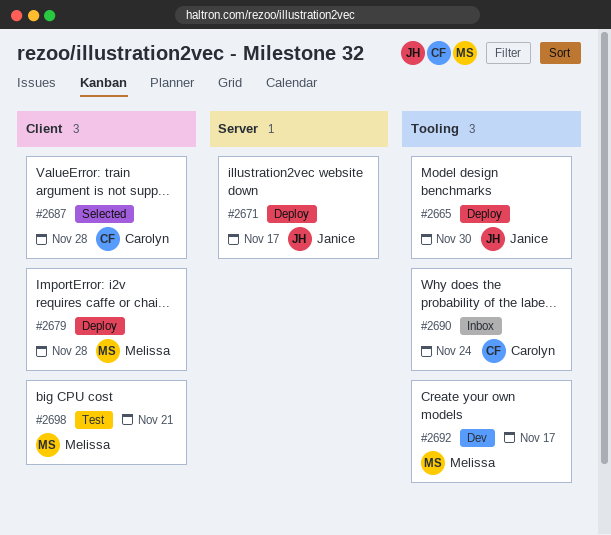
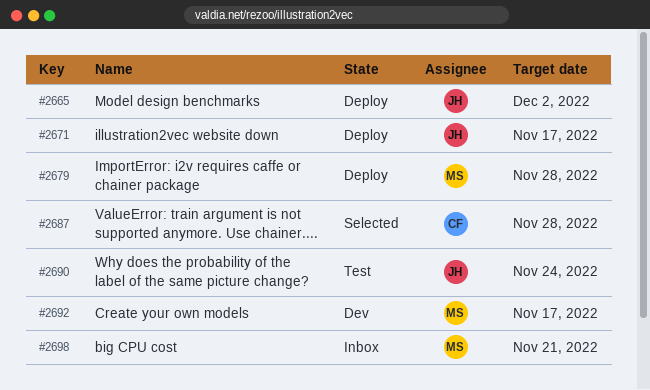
#2665, due: Nov 30 -> Dec 2
#2690, status: Inbox -> Test
#2690, owner: Carolyn -> Janice
#2698, status: Test -> Inbox

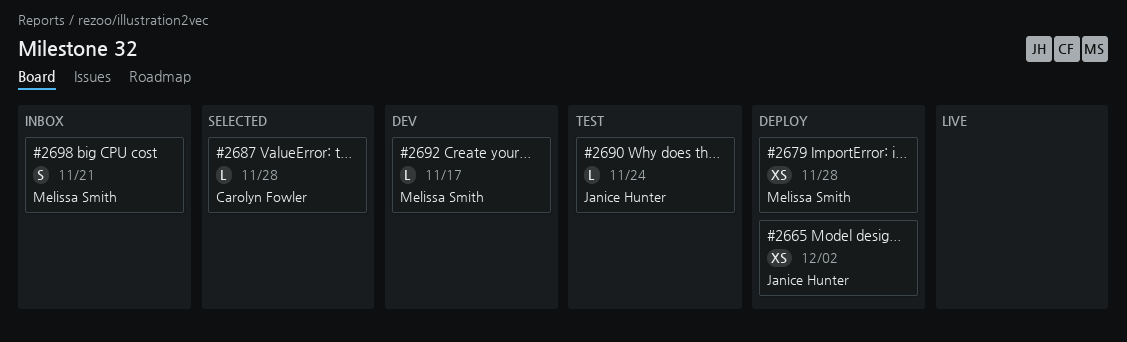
#2671: present -> none

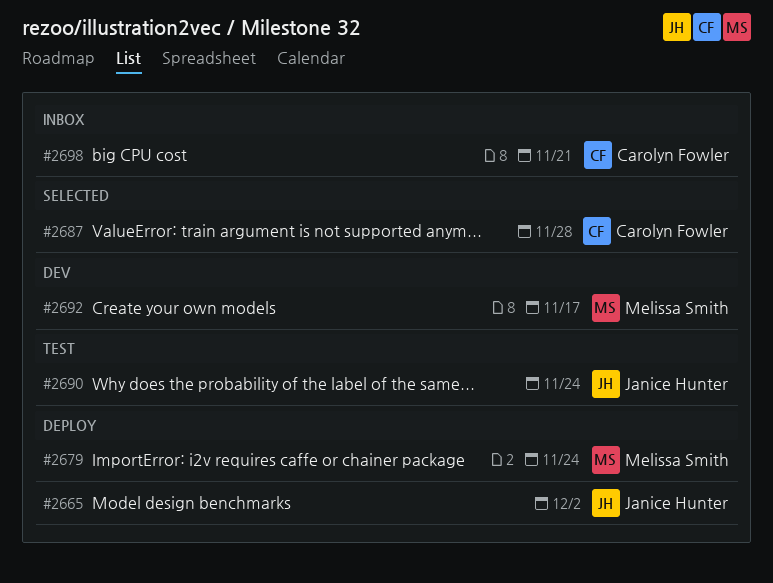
#2679, due: Nov 28 -> Nov 24
#2698, owner: Melissa Smith -> Carolyn Fowler

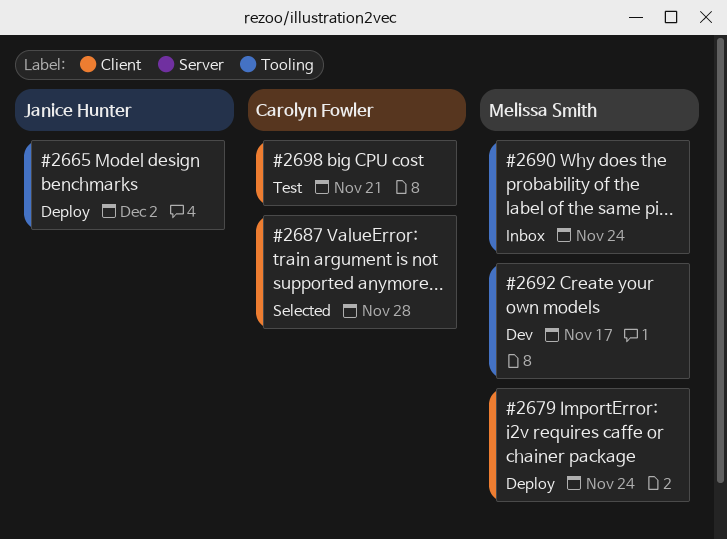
#2690, status: Test -> Inbox
#2690, owner: Janice Hunter -> Melissa Smith
#2698, status: Inbox -> Test

